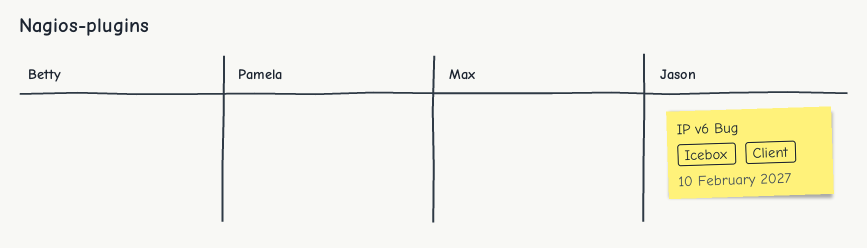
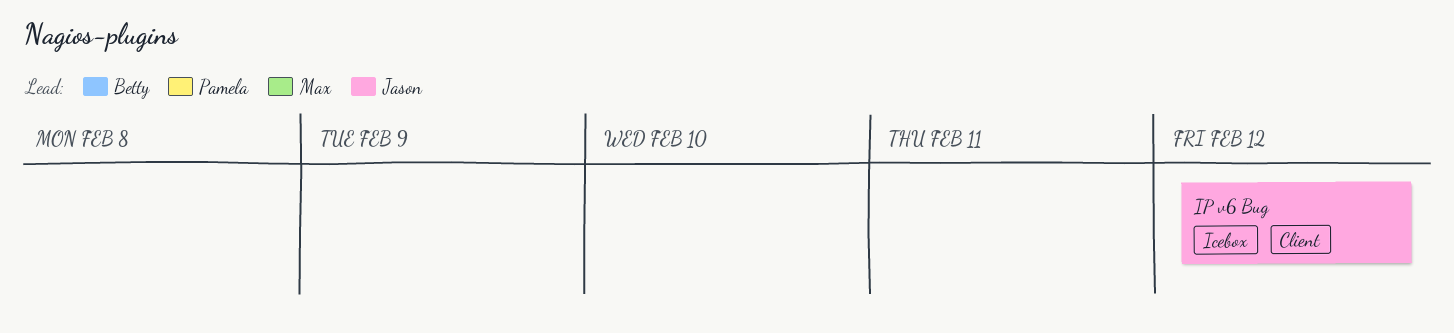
IP v6 Bug, due: Feb 10 -> Feb 12

